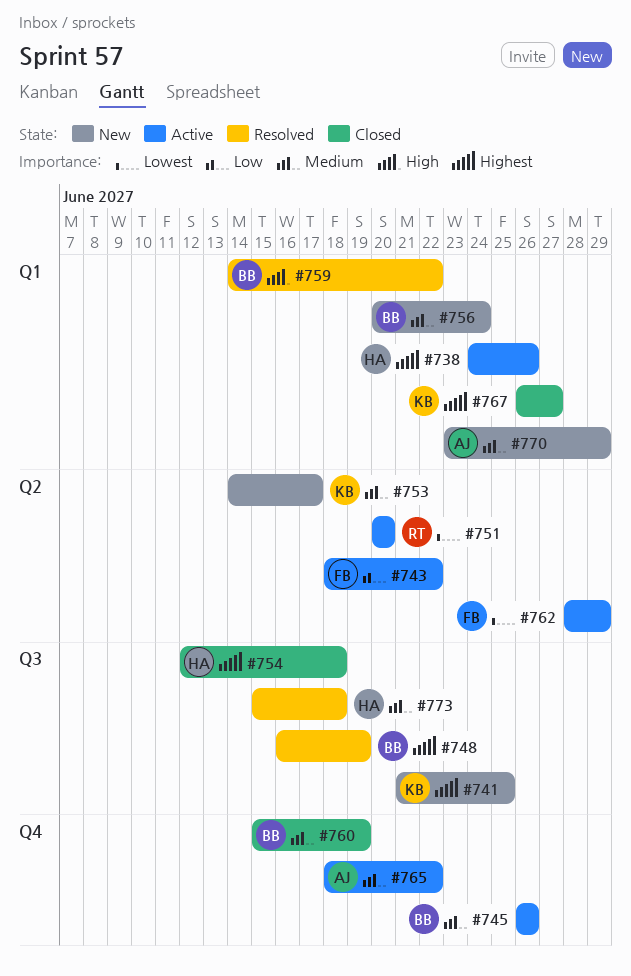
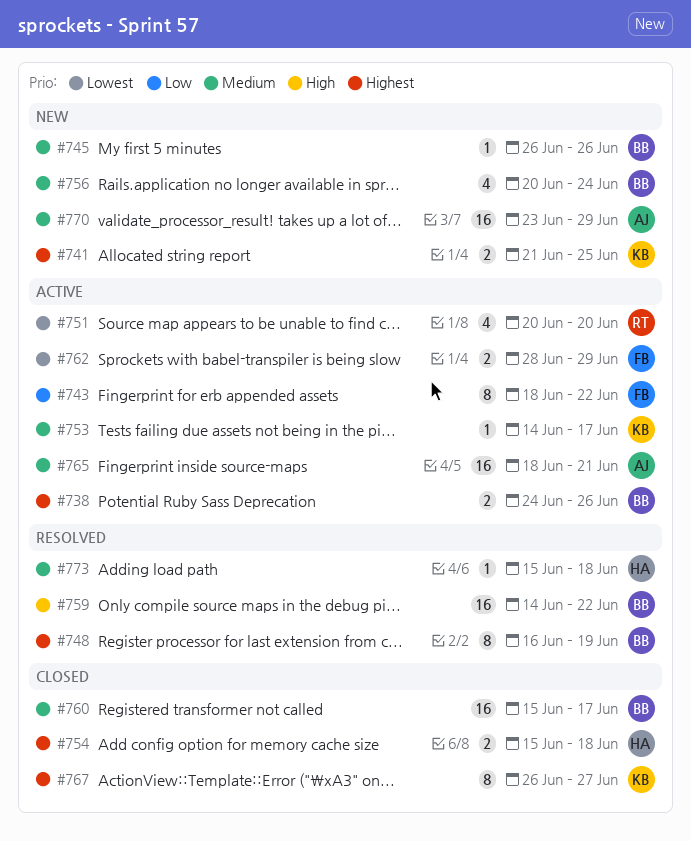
#738, owner: HA -> BB
#745, status: Active -> New
#753, status: New -> Active
#754, start: Jun 12 -> Jun 15
#760, due: Jun 19 -> Jun 17
#765, due: Jun 22 -> Jun 21

